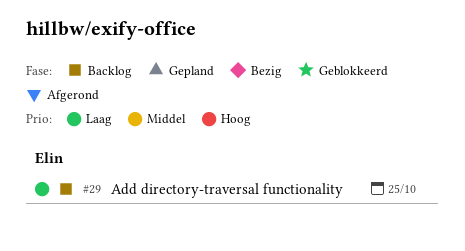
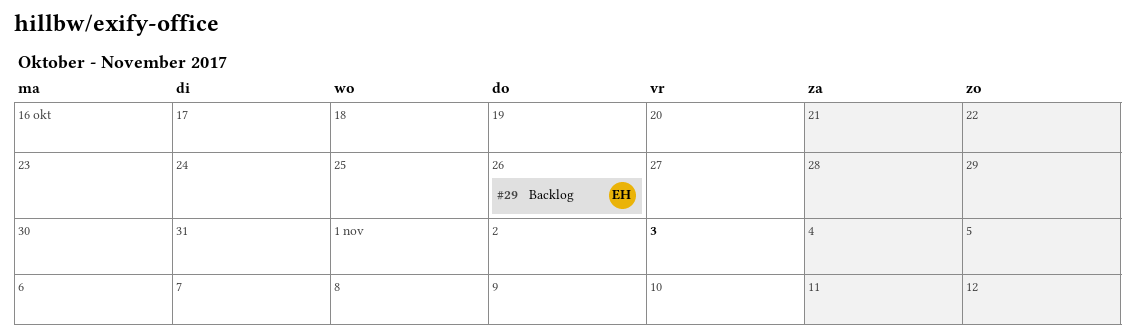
#29, due: Oct 25 -> Oct 26

